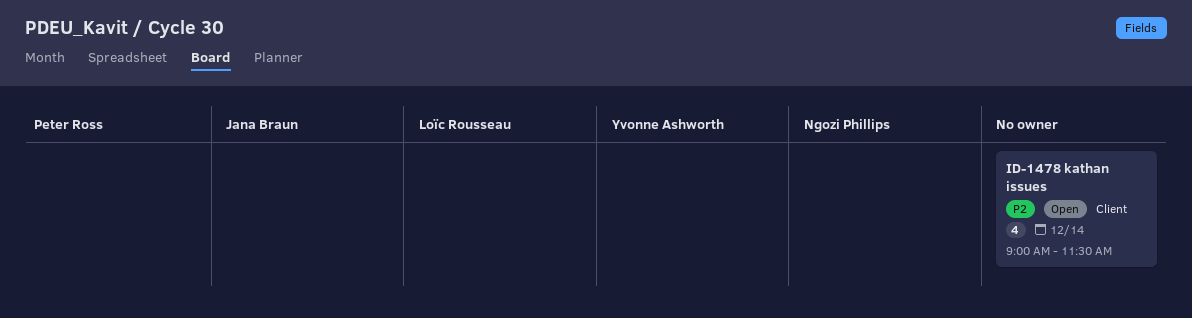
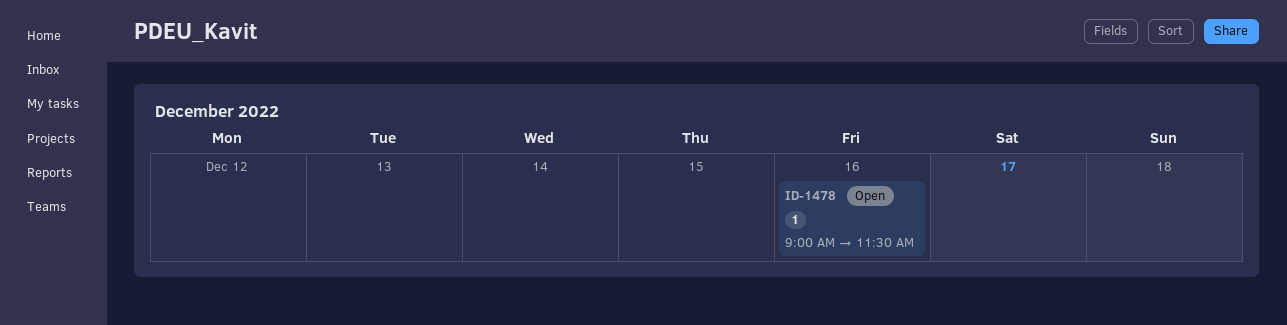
ID-1478, estimate: 4 -> 1
ID-1478, day: Dec 14 -> Dec 16

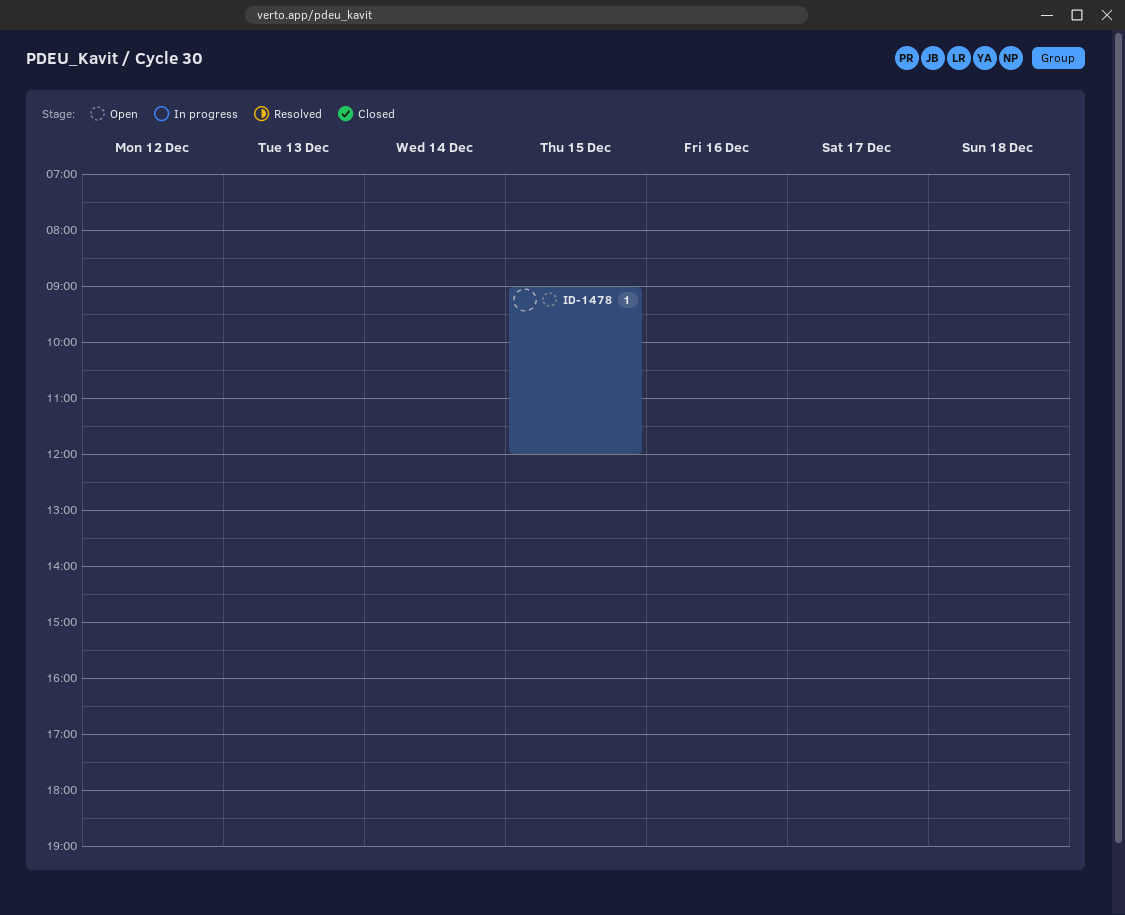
ID-1478, day: Dec 16 -> Dec 15
ID-1478, ends: 11:30 -> 12:00

